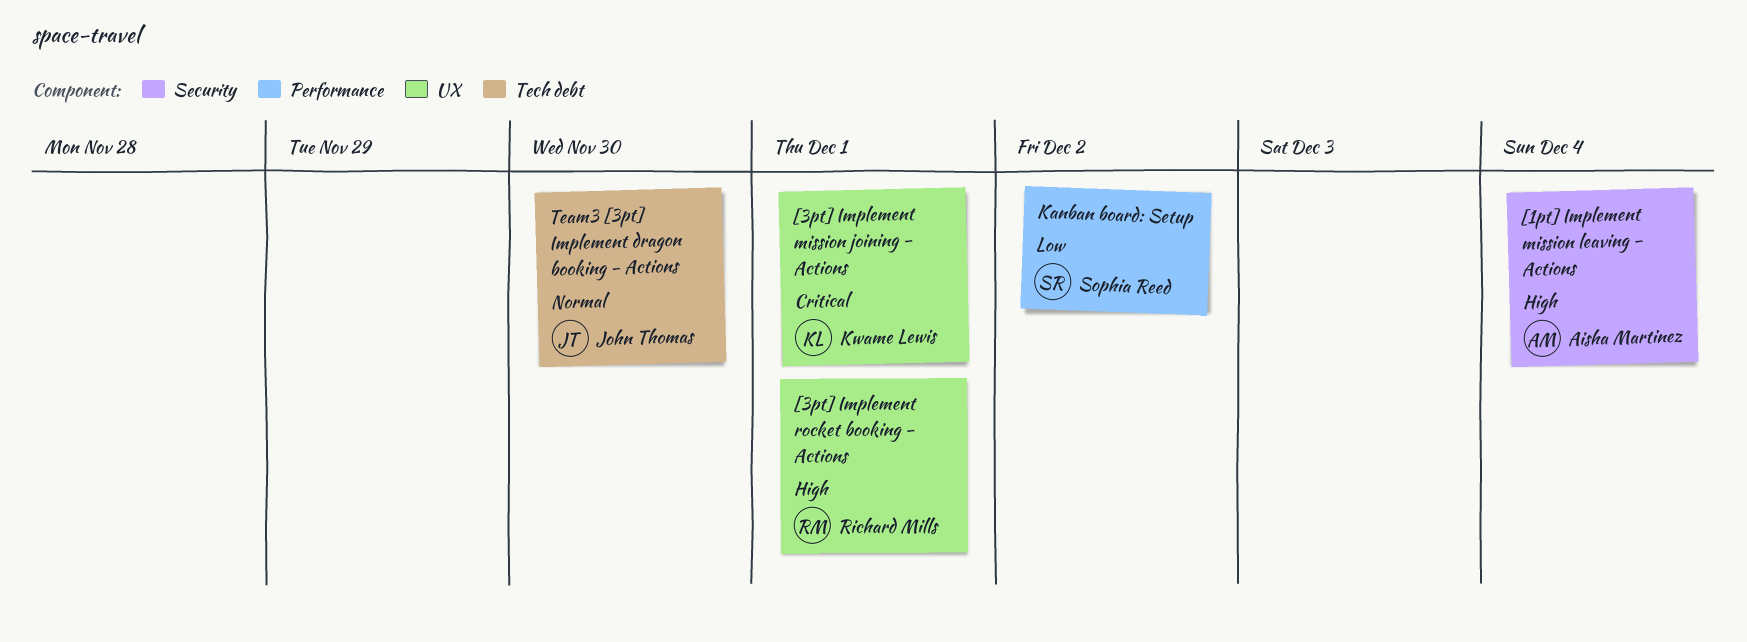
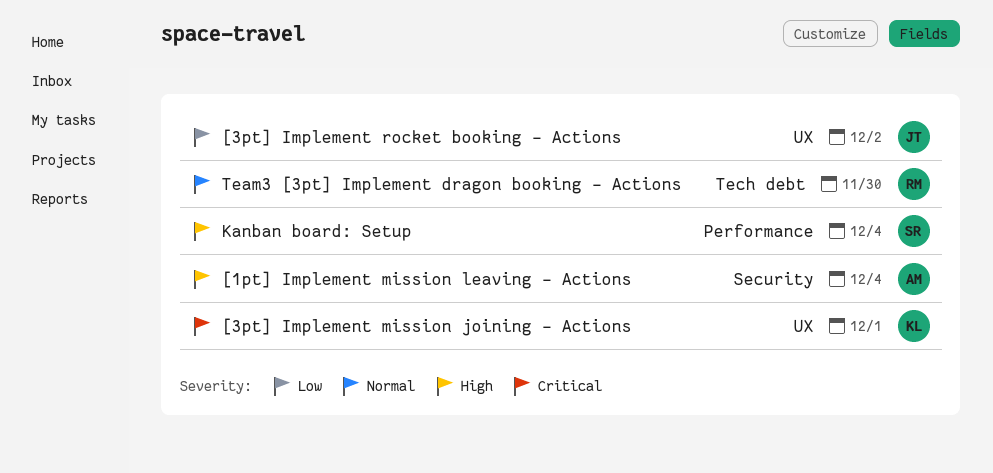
[3pt] Implement rocket booking - Actions, owner: Richard Mills -> John Thomas
[3pt] Implement rocket booking - Actions, priority: High -> Low
[3pt] Implement rocket booking - Actions, due: Dec 1 -> Dec 2
Kanban board: Setup, priority: Low -> High
Kanban board: Setup, due: Dec 2 -> Dec 4
Team3 [3pt] Implement dragon booking - Actions, owner: John Thomas -> Richard Mills

